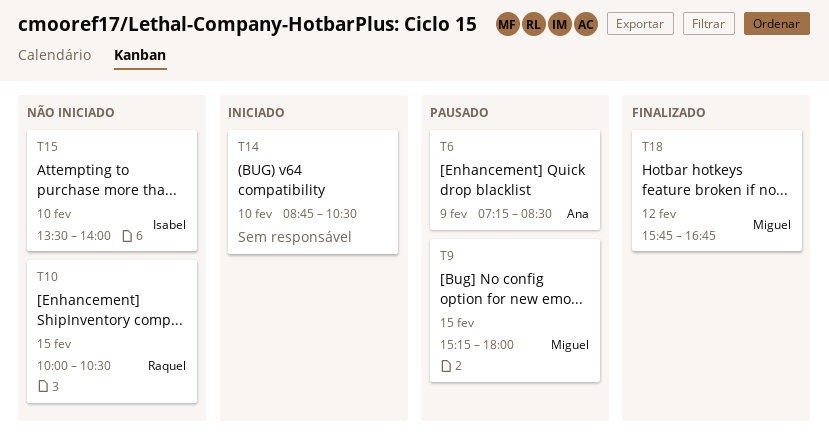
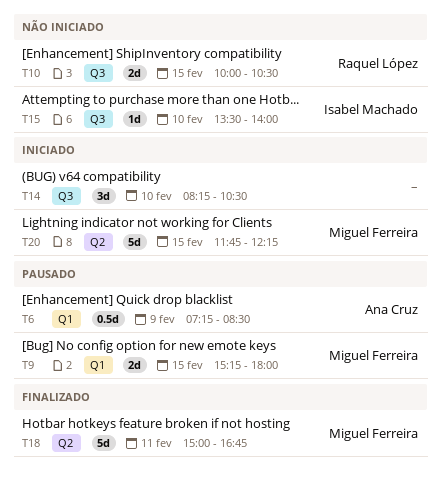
T14, begins: 08:45 -> 08:15
T18, day: Feb 12 -> Feb 11
T18, begins: 15:45 -> 15:00
T20: none -> present

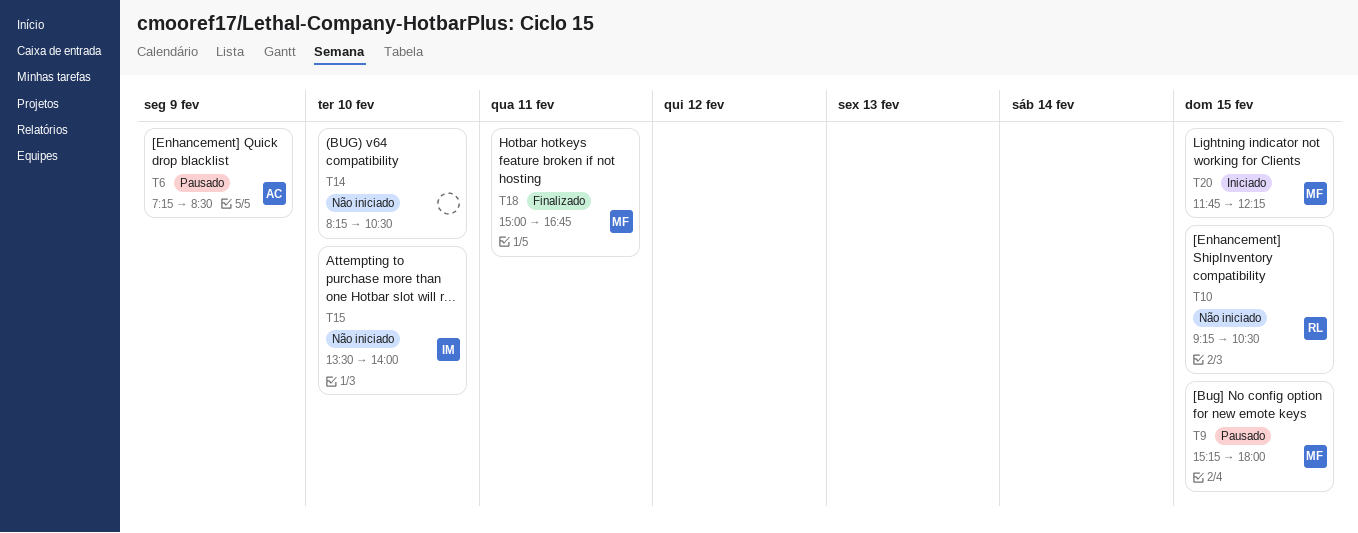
T10, begins: 10:00 -> 09:15
T14, status: Iniciado -> Não iniciado

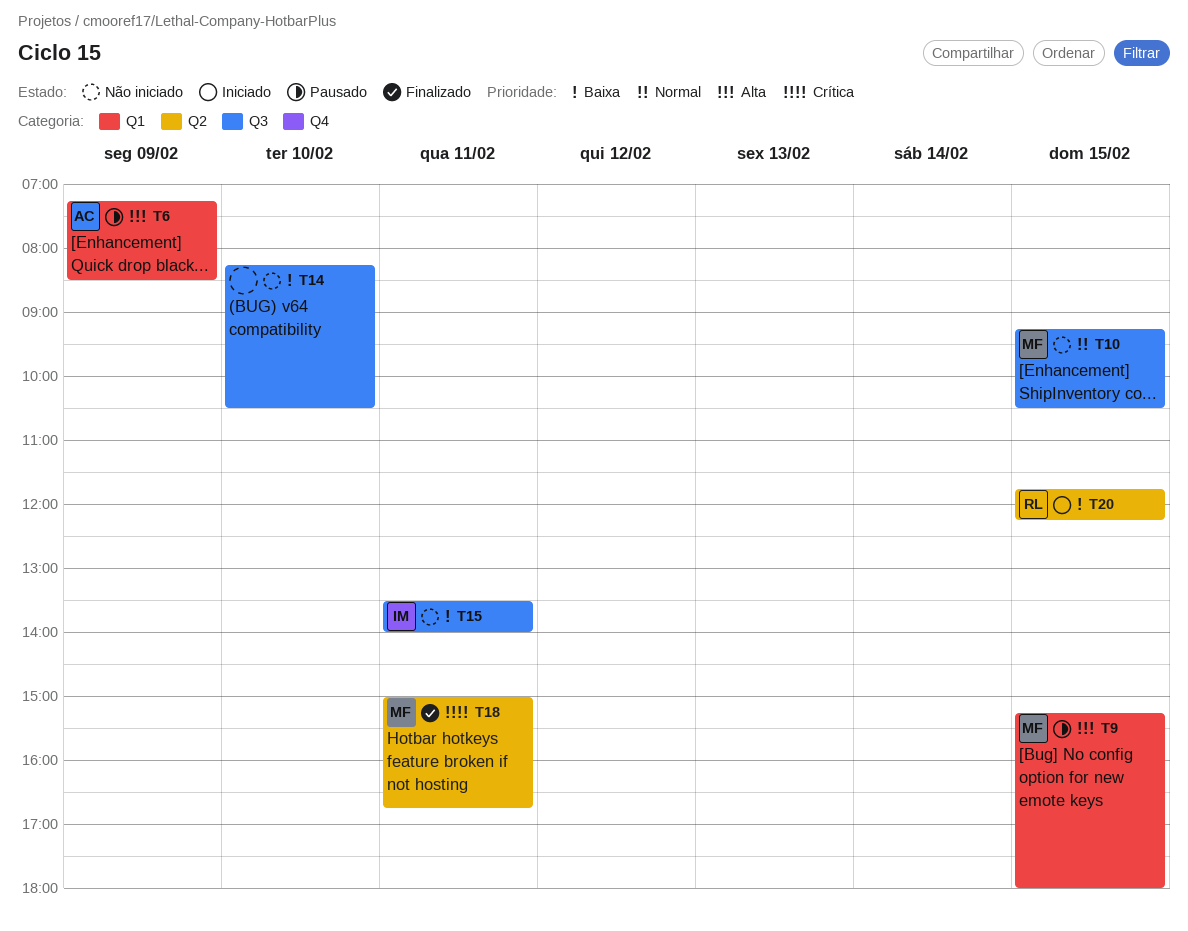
T10, owner: RL -> MF
T15, day: Feb 10 -> Feb 11
T20, owner: MF -> RL

